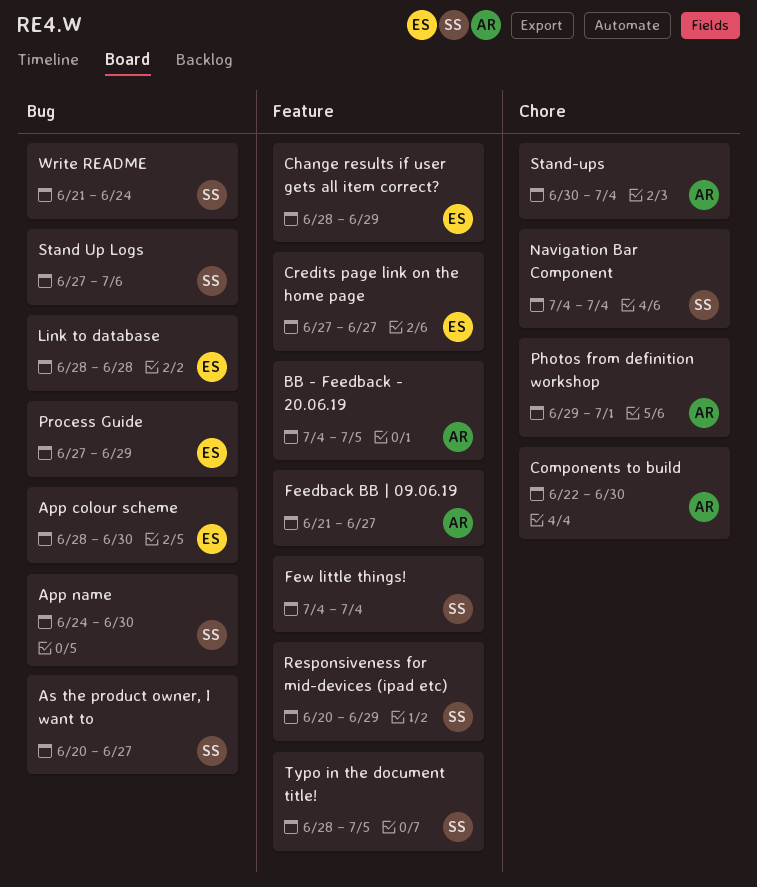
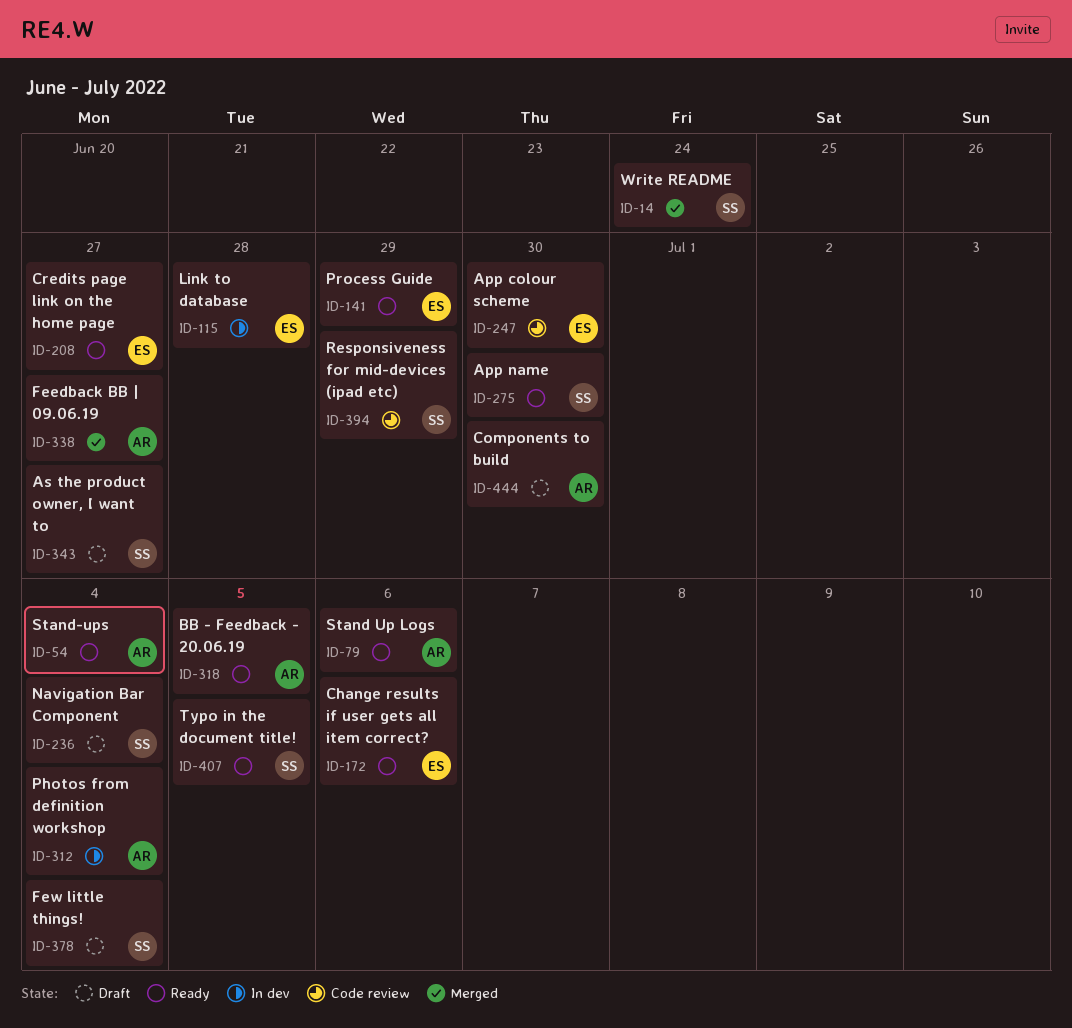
Change results if user gets all item correct?, due: Jun 29 -> Jul 6
Photos from definition workshop, due: Jul 1 -> Jul 4
Stand Up Logs, owner: SS -> AR

